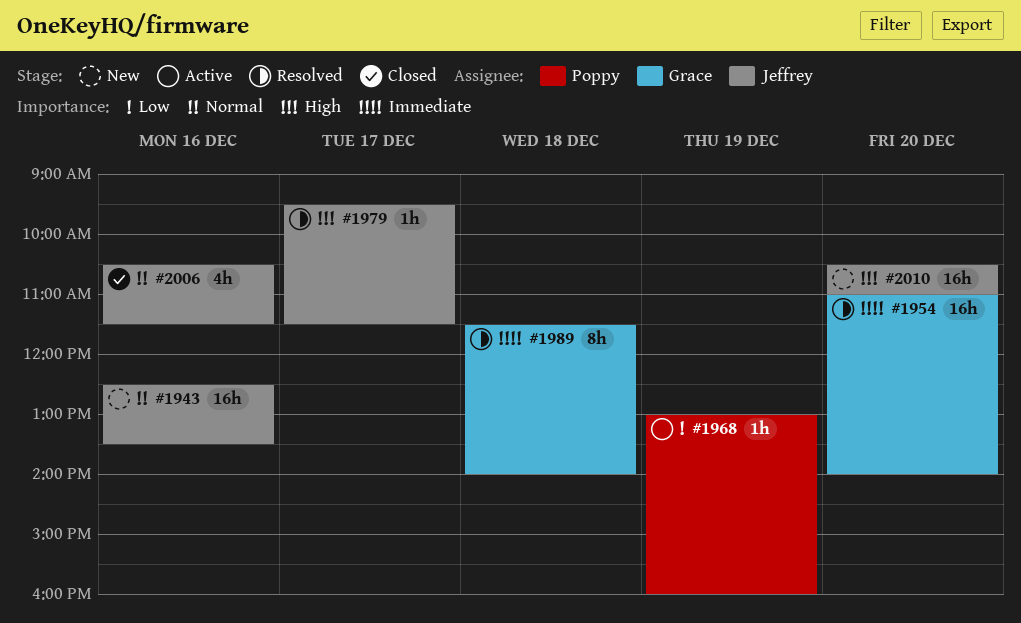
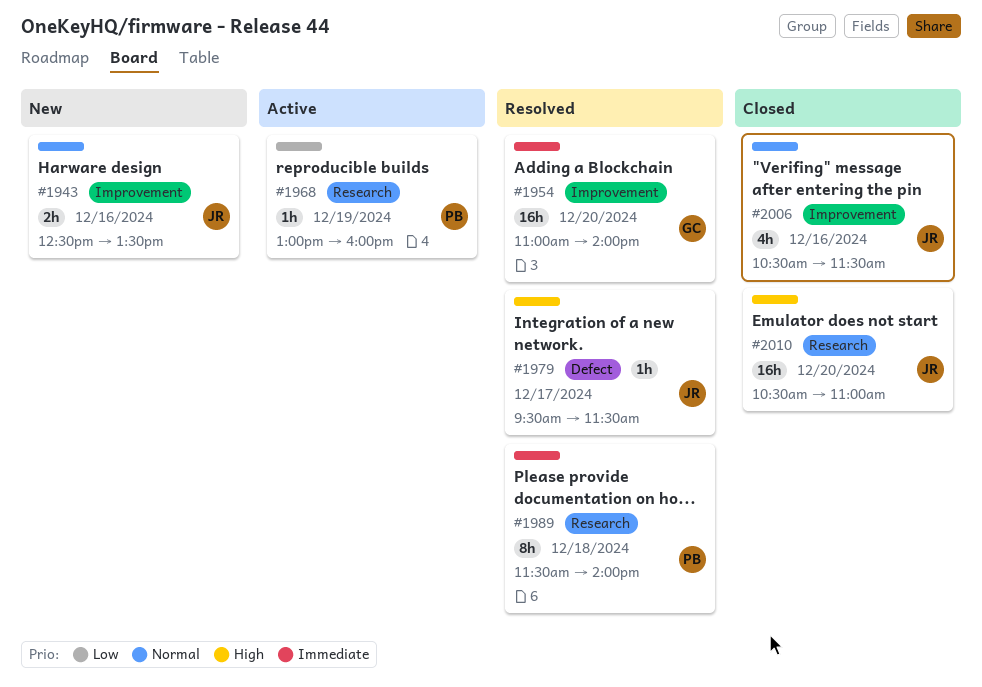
#1943, estimate: 16h -> 2h
#1989, owner: Grace -> Poppy
#2010, status: New -> Closed

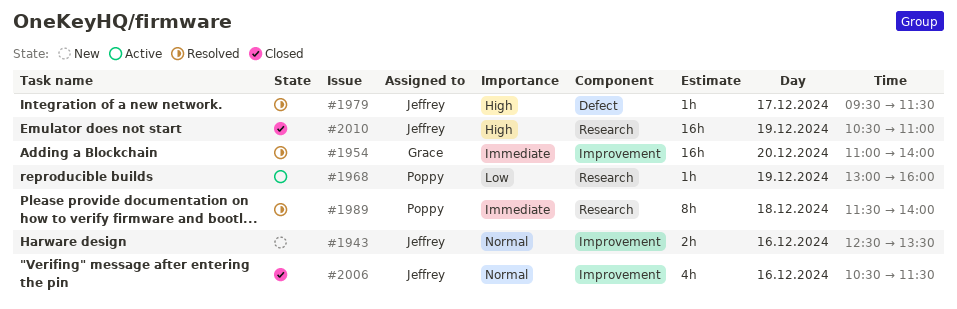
#2010, day: Dec 20 -> Dec 19

